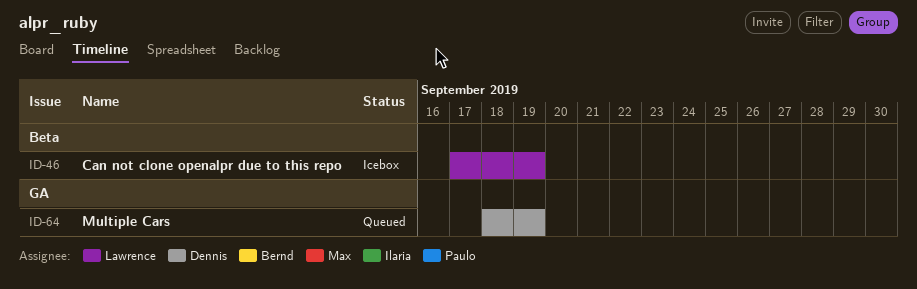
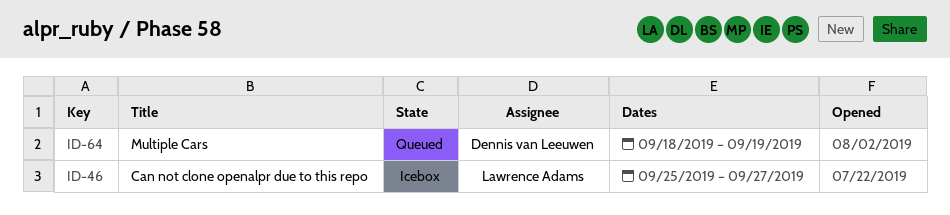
ID-46, start: Sep 17 -> Sep 25
ID-46, due: Sep 19 -> Sep 27

